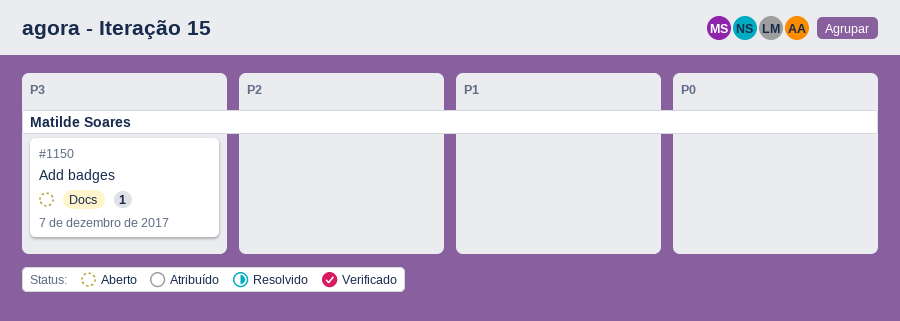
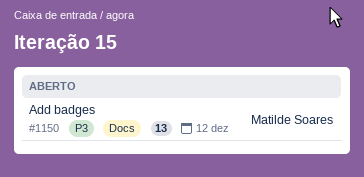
#1150, estimate: 1 -> 13
#1150, due: Dec 7 -> Dec 12

